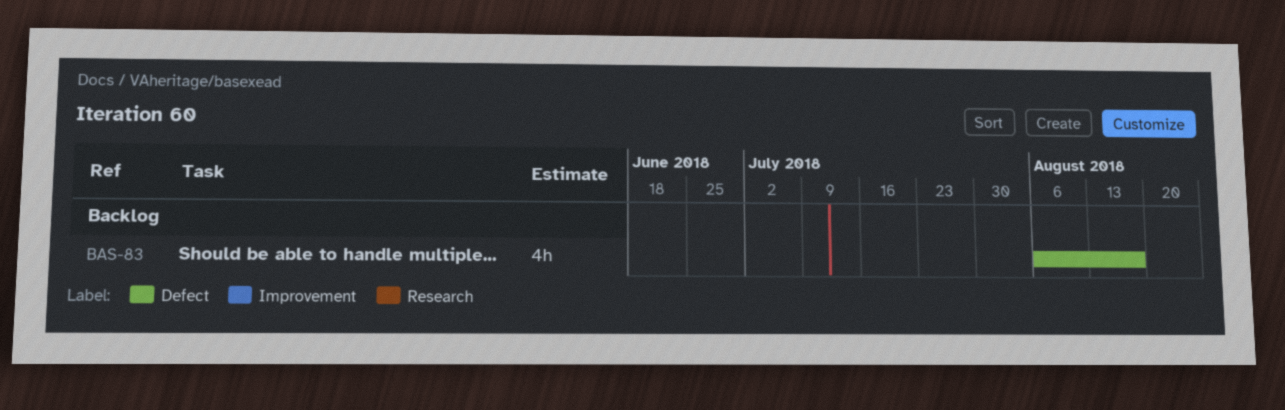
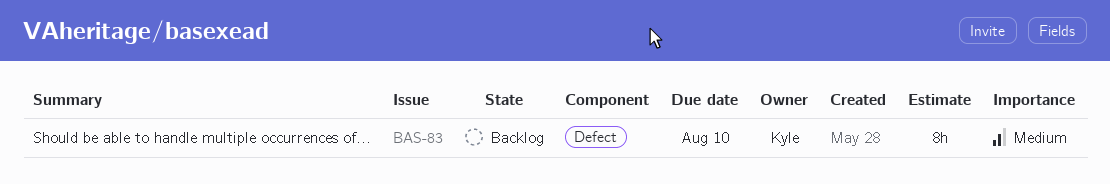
BAS-83, estimate: 4h -> 8h
BAS-83, due: Aug 17 -> Aug 10

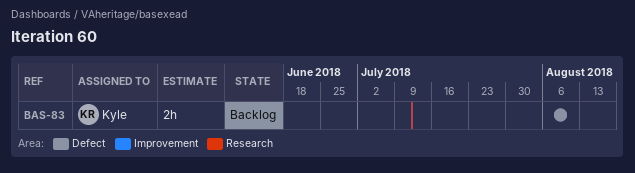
BAS-83, estimate: 8h -> 2h

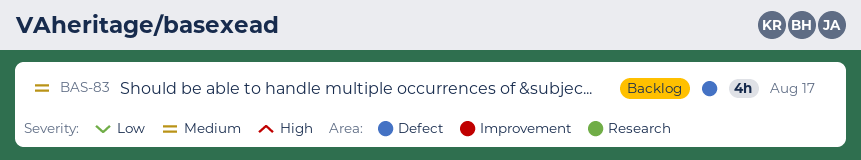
BAS-83, estimate: 2h -> 4h
BAS-83, due: Aug 10 -> Aug 17

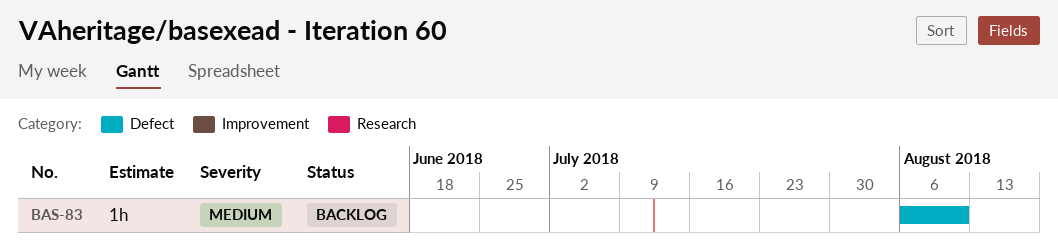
BAS-83, estimate: 4h -> 1h
BAS-83, due: Aug 17 -> Aug 10

